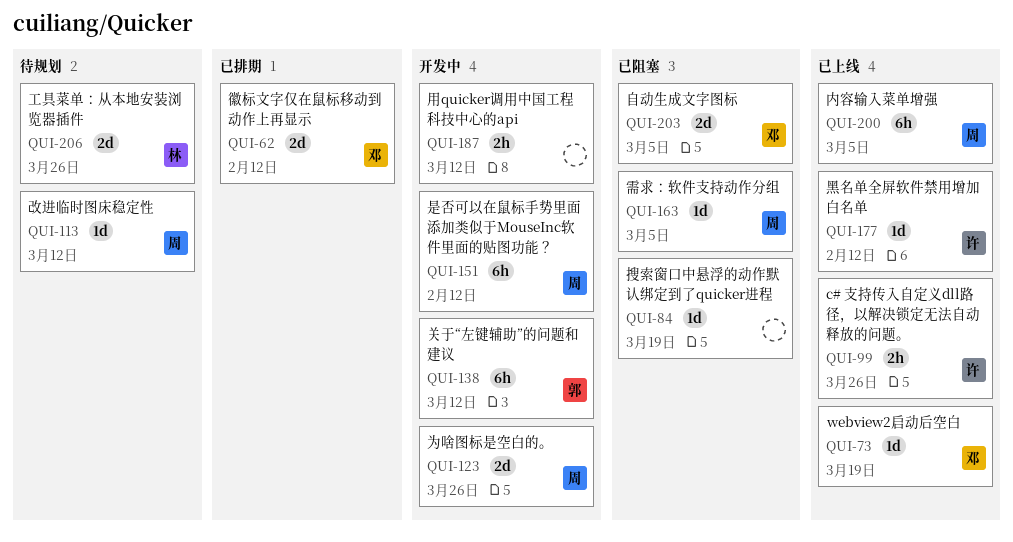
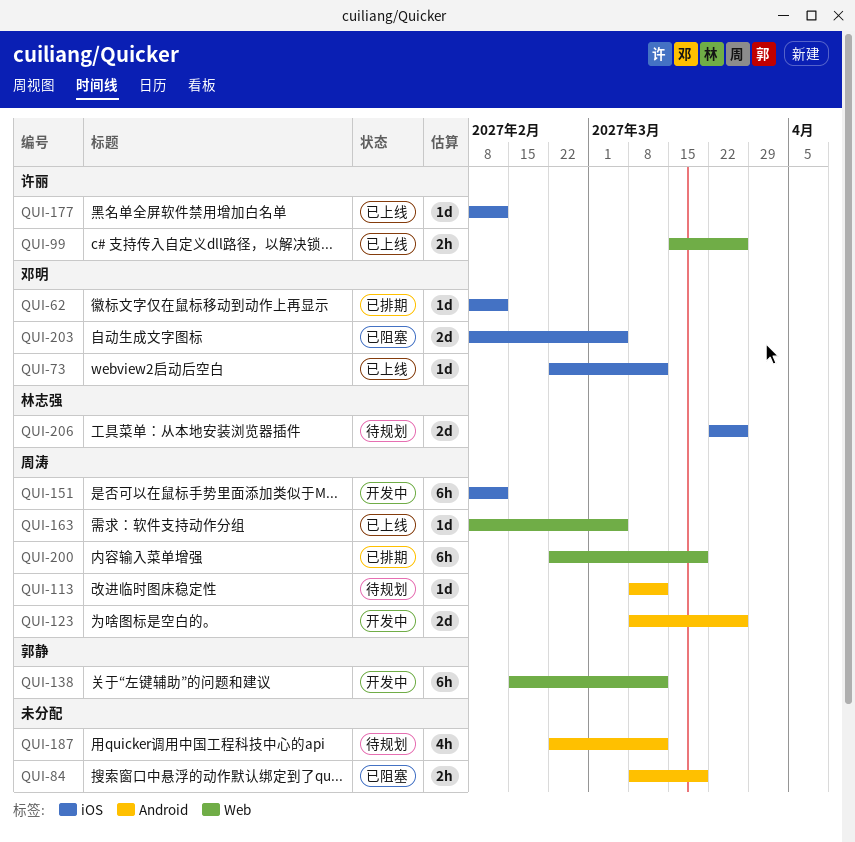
QUI-62, estimate: 2d -> 1d
QUI-73, due: Mar 19 -> Mar 12
QUI-84, estimate: 1d -> 2h
QUI-163, status: 已阻塞 -> 已上线
QUI-187, status: 开发中 -> 待规划
QUI-187, estimate: 2h -> 4h
QUI-200, status: 已上线 -> 已排期
QUI-200, due: Mar 5 -> Mar 19

